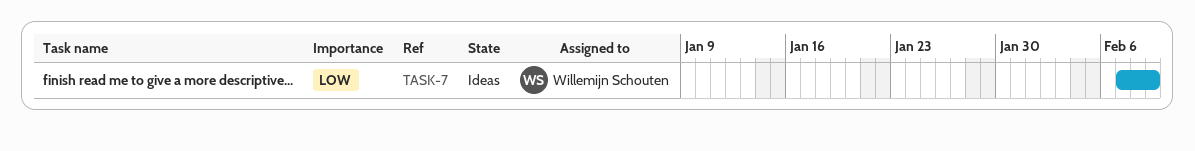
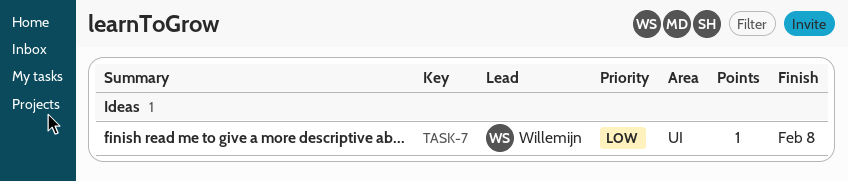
TASK-7, due: Feb 9 -> Feb 8

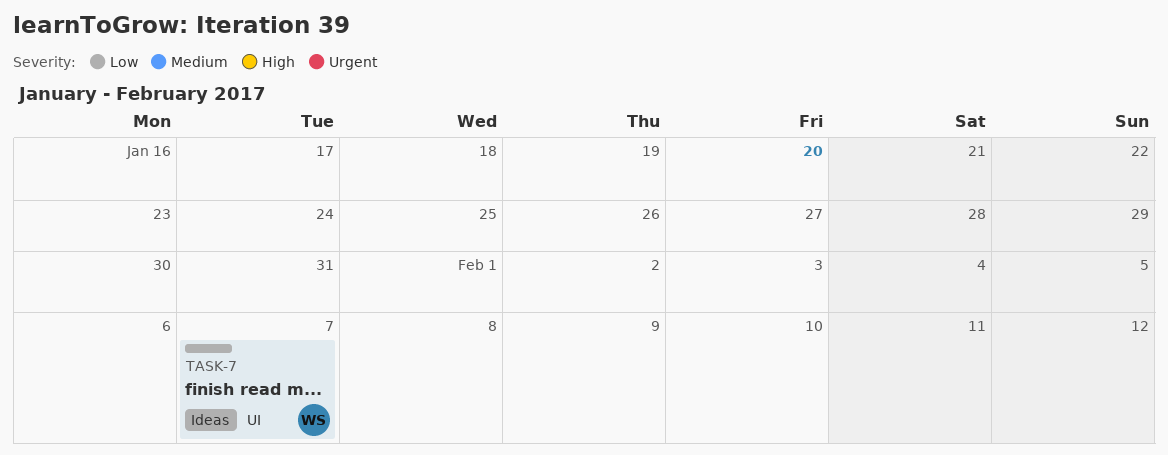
TASK-7, due: Feb 8 -> Feb 7

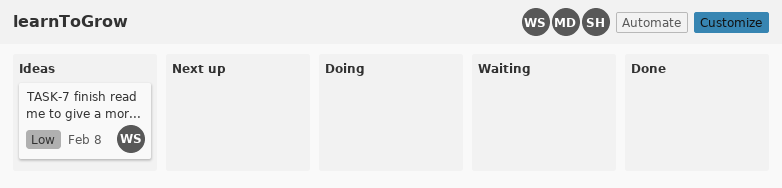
TASK-7, due: Feb 7 -> Feb 8

